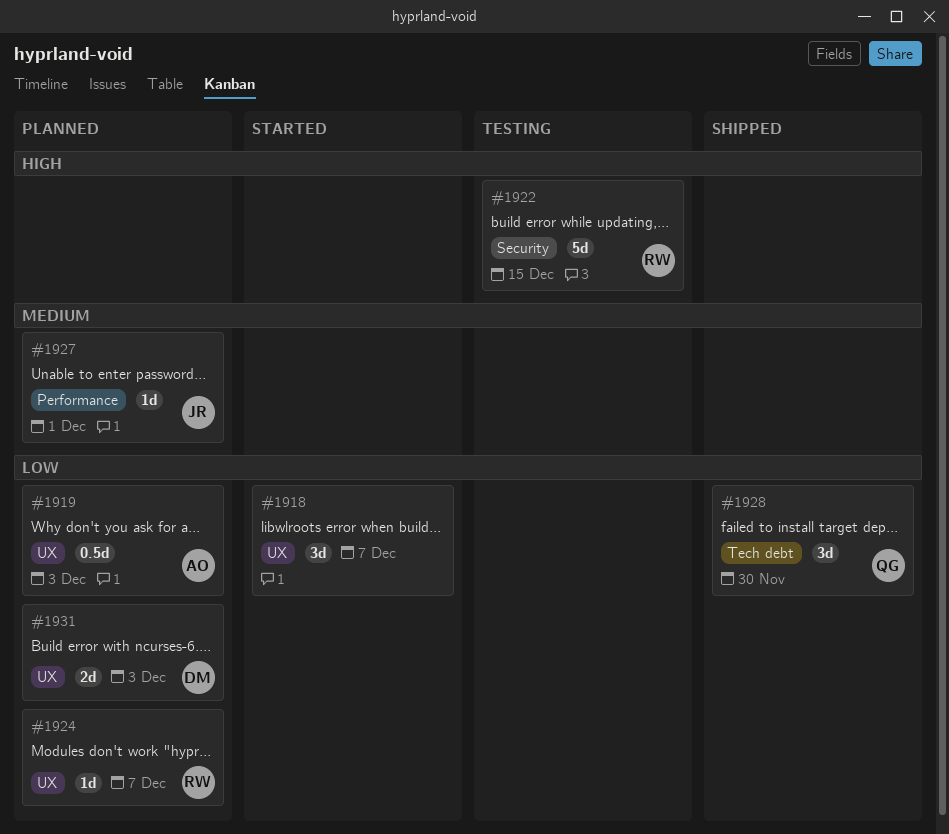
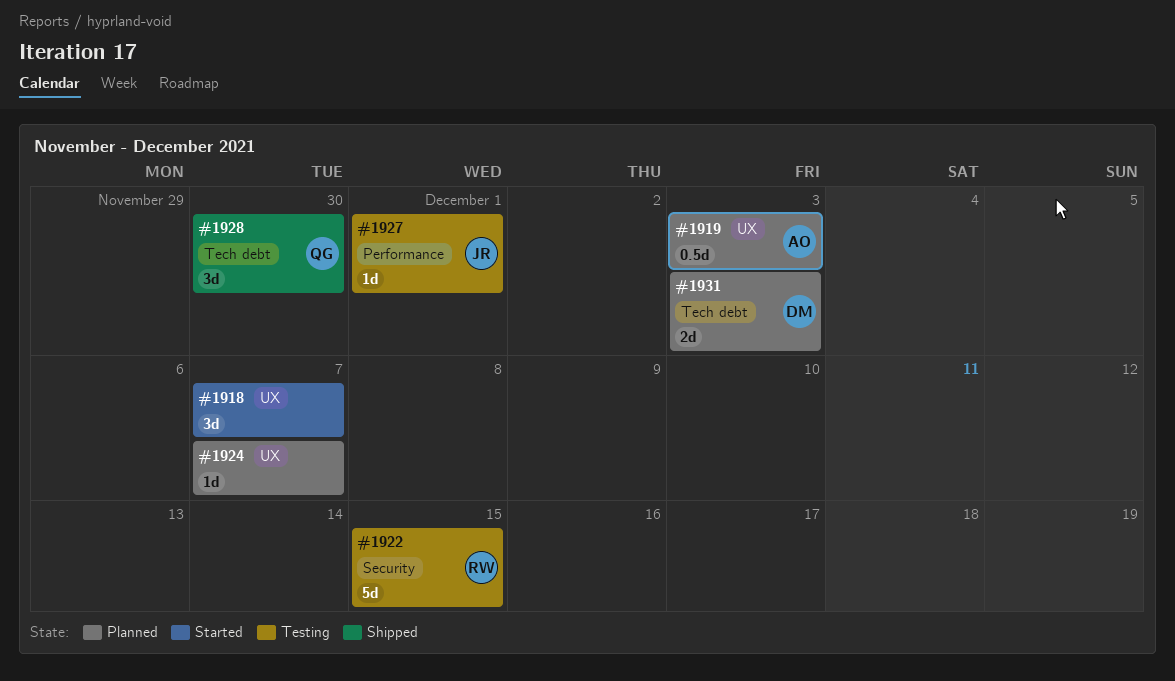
#1924, owner: RW -> none
#1927, status: Planned -> Testing
#1931, label: UX -> Tech debt

